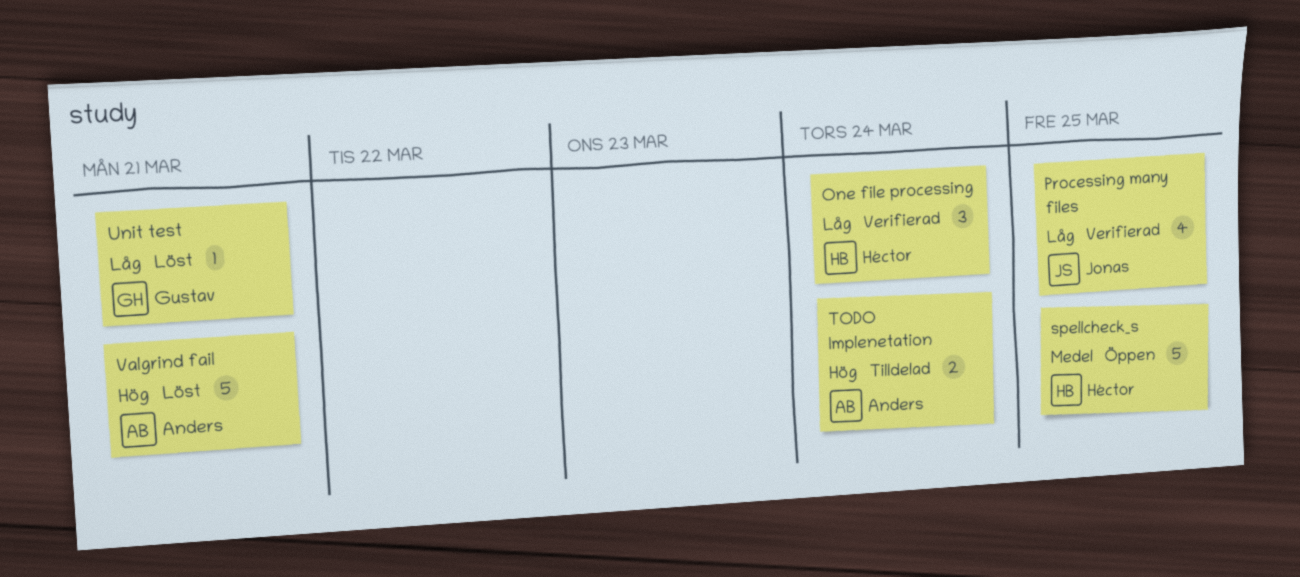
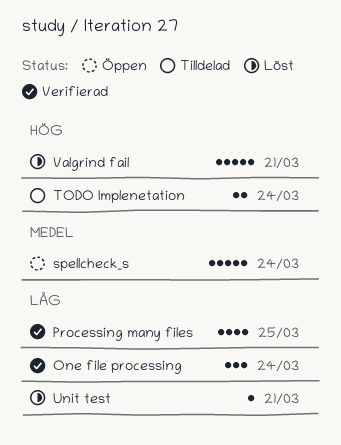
spellcheck_s, due: Mar 25 -> Mar 24

